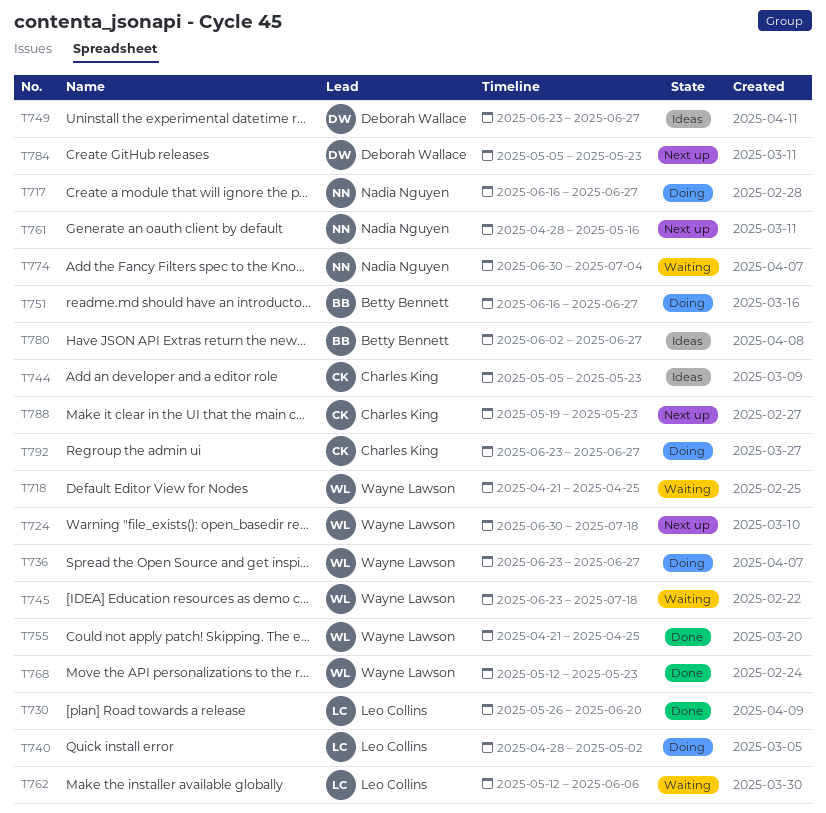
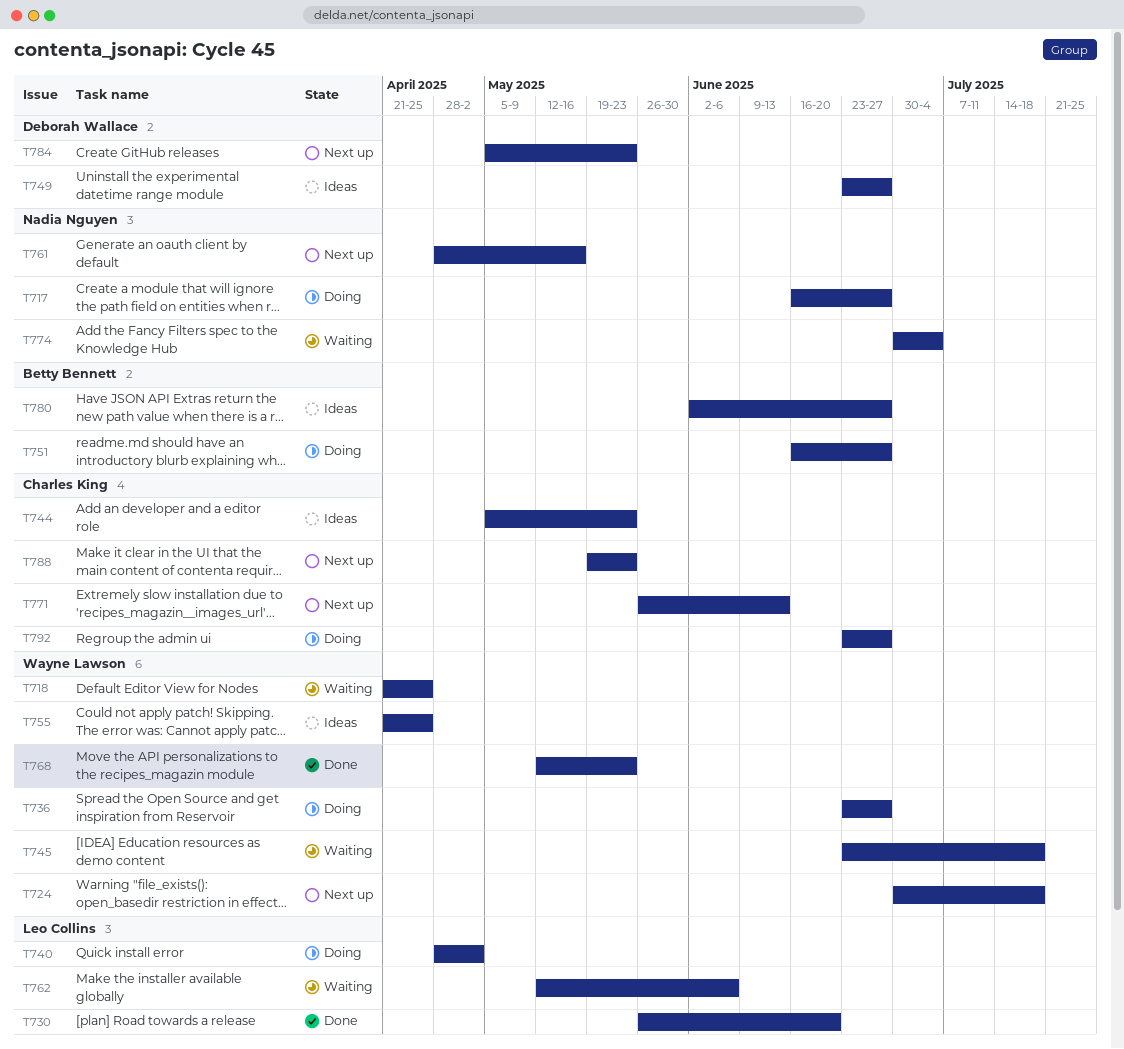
T755, status: Done -> Ideas
T771: none -> present

